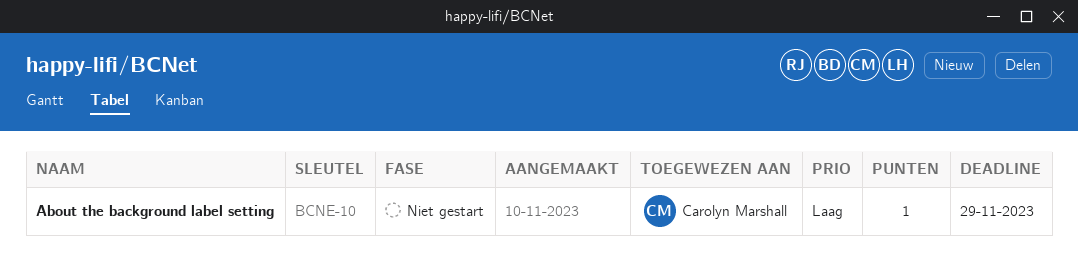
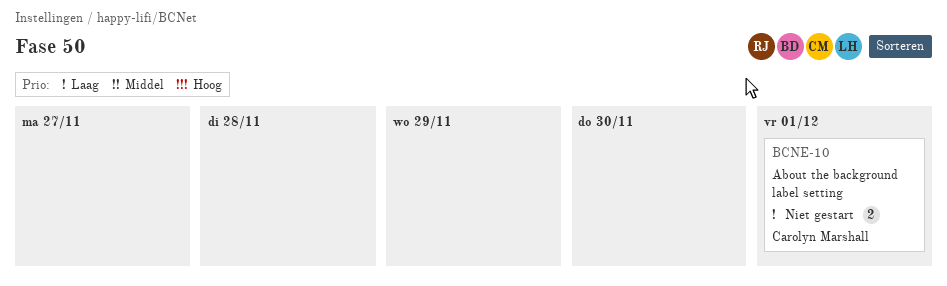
BCNE-10, estimate: 1 -> 2
BCNE-10, due: Nov 29 -> Dec 1

